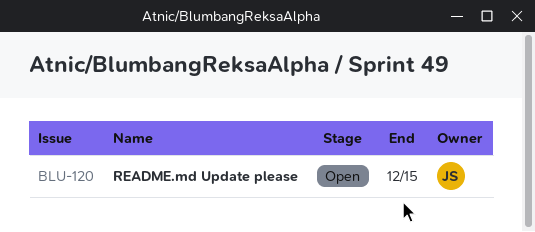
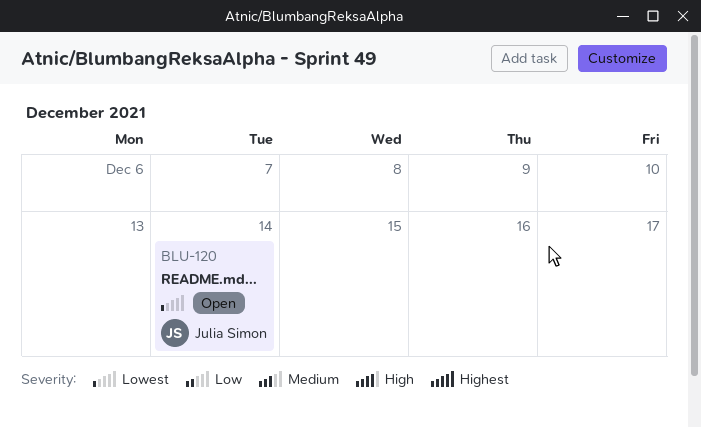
BLU-120, due: Dec 15 -> Dec 14

